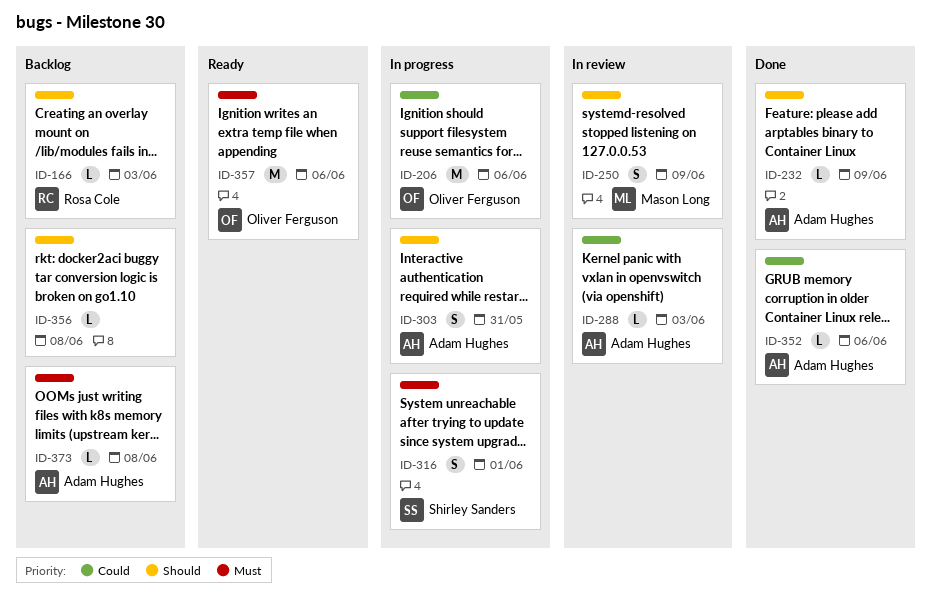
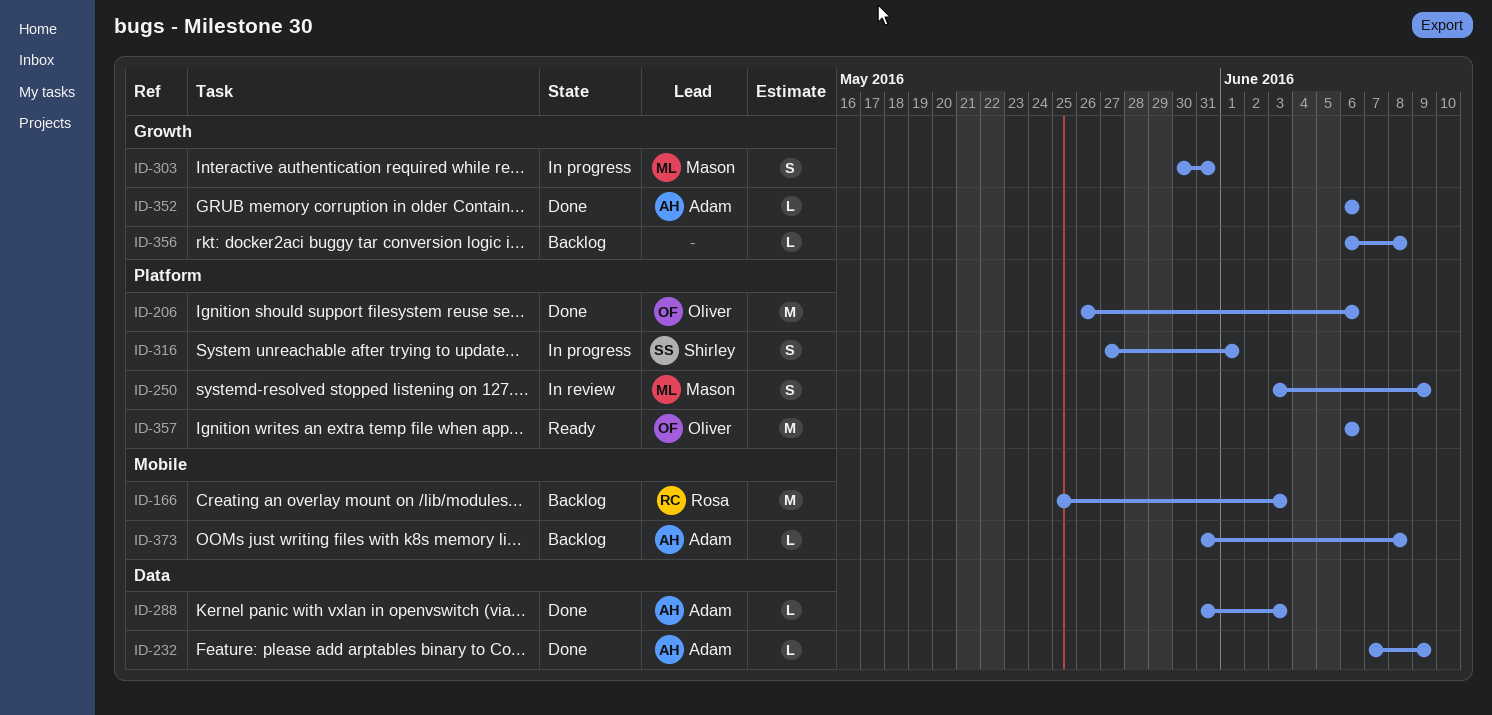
ID-166, estimate: L -> M
ID-206, status: In progress -> Done
ID-288, status: In review -> Done
ID-303, owner: Adam Hughes -> Mason Long

